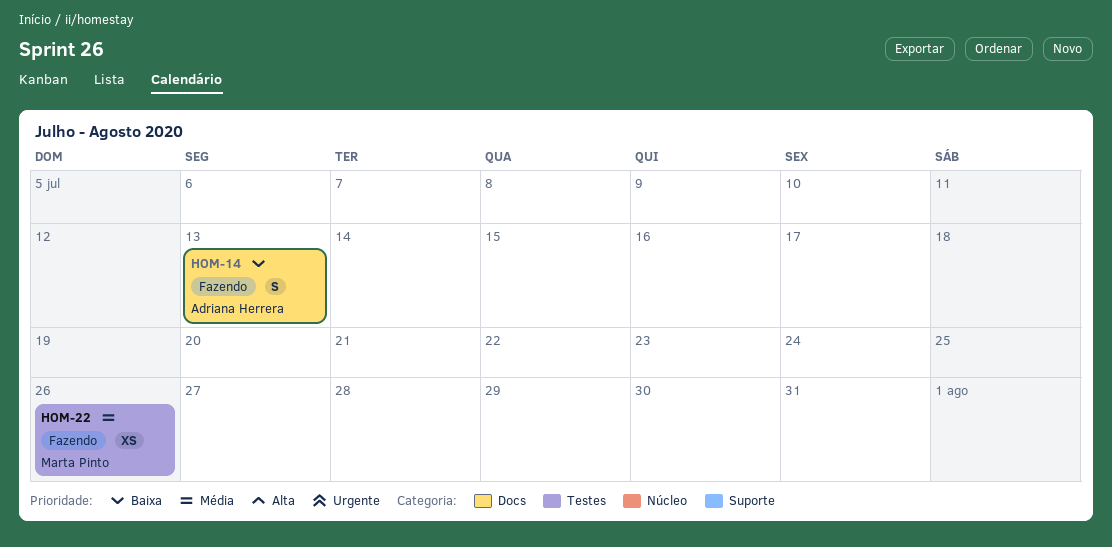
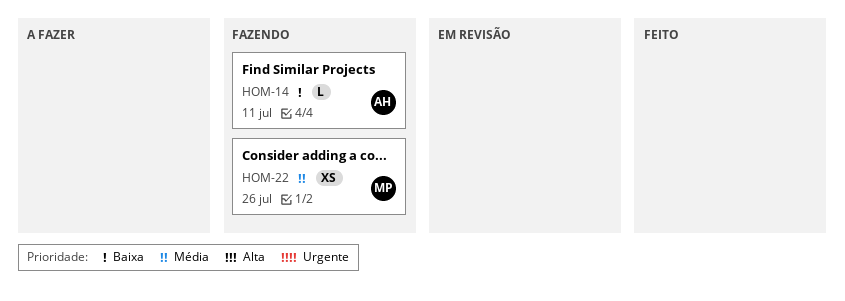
HOM-14, estimate: S -> L
HOM-14, due: Jul 13 -> Jul 11

